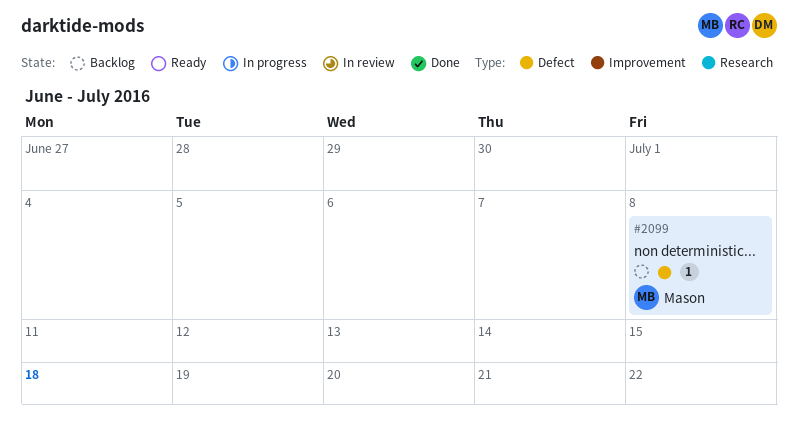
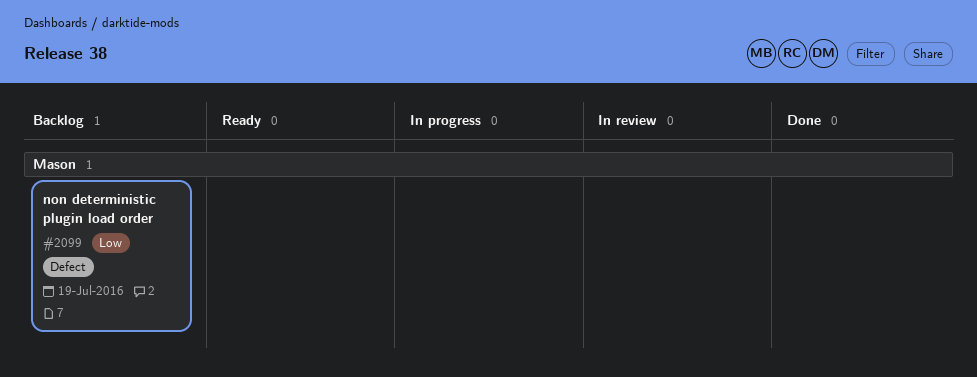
#2099, due: Jul 8 -> Jul 19

